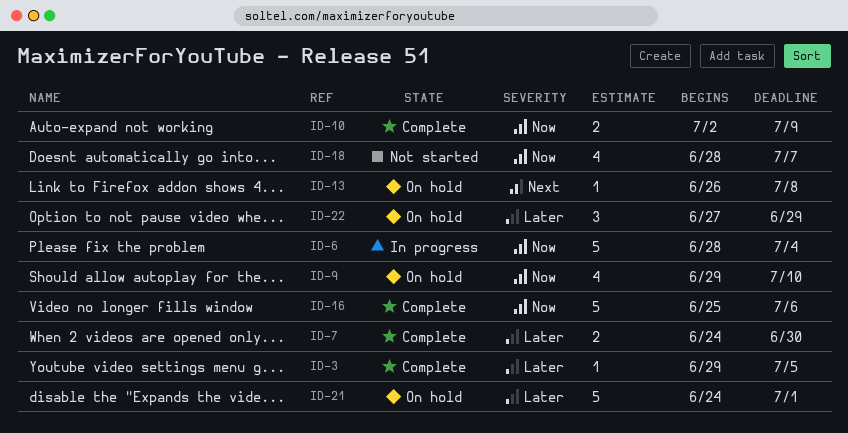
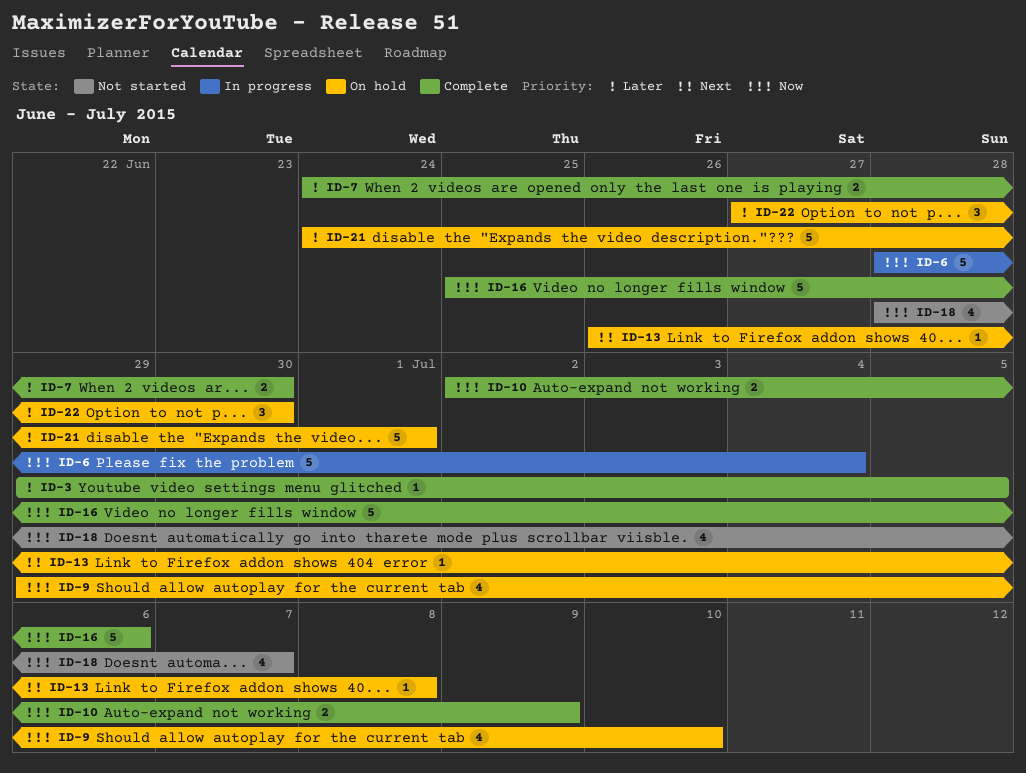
ID-22, due: Jun 29 -> Jun 30

